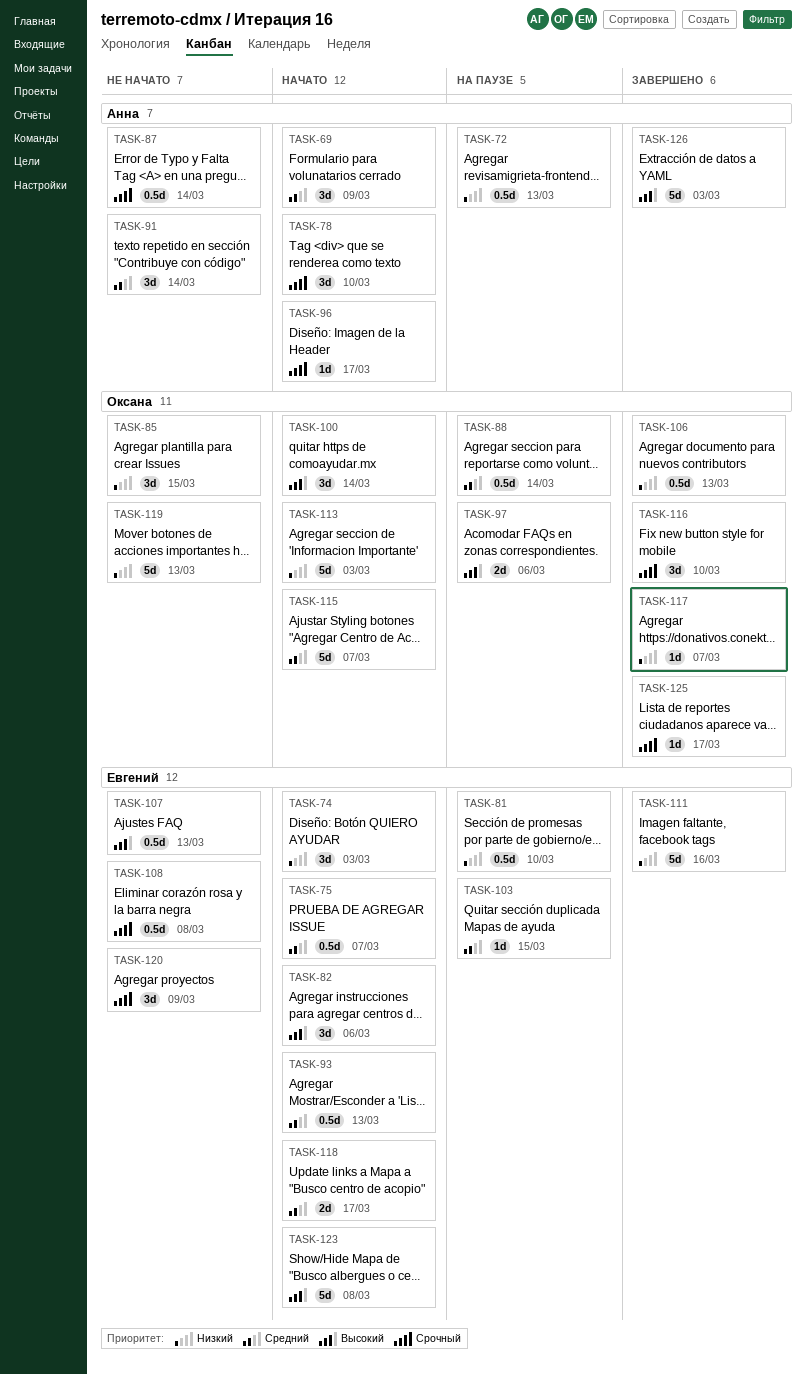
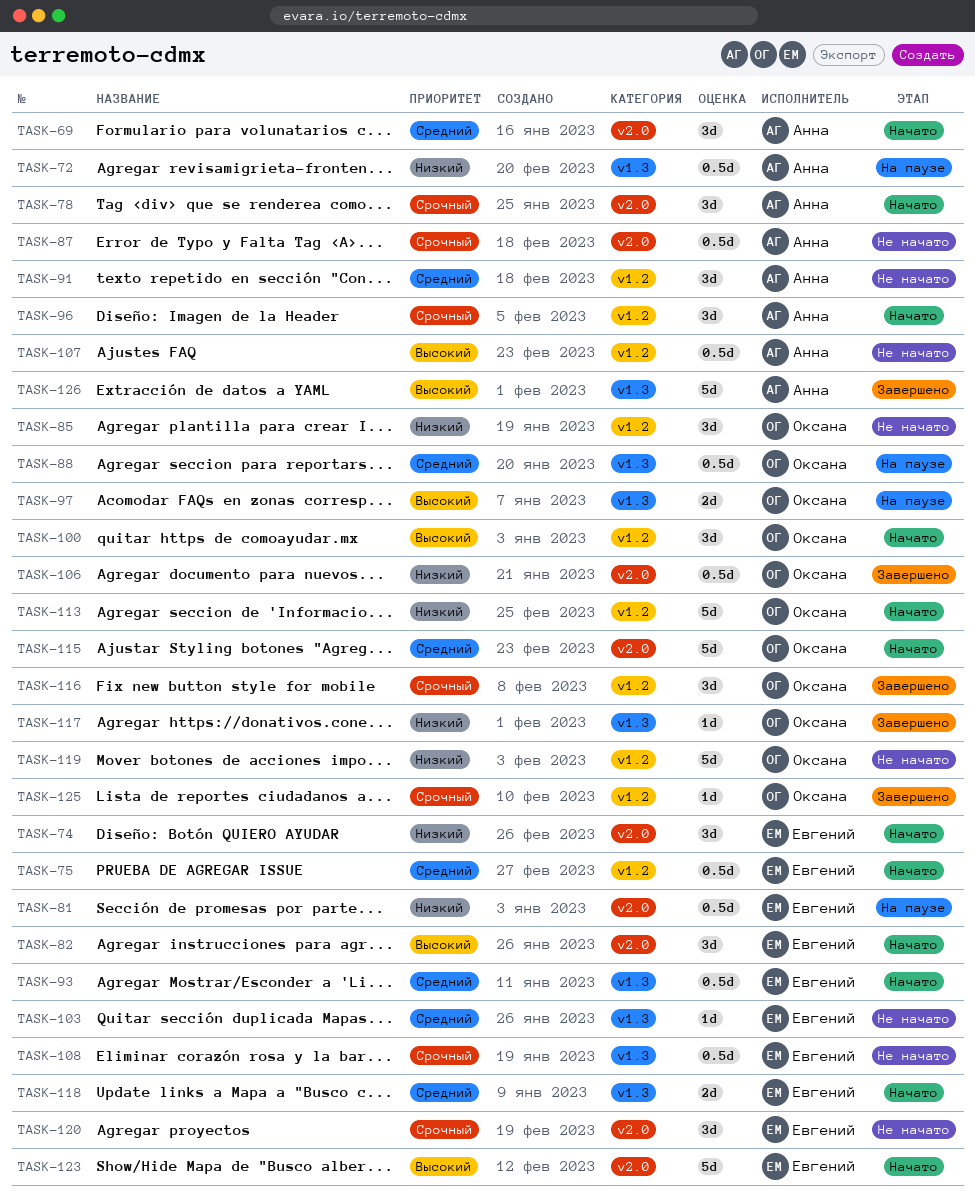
TASK-96, estimate: 1d -> 3d
TASK-103, status: На паузе -> Не начато
TASK-107, owner: Евгений -> Анна
TASK-111: present -> none

